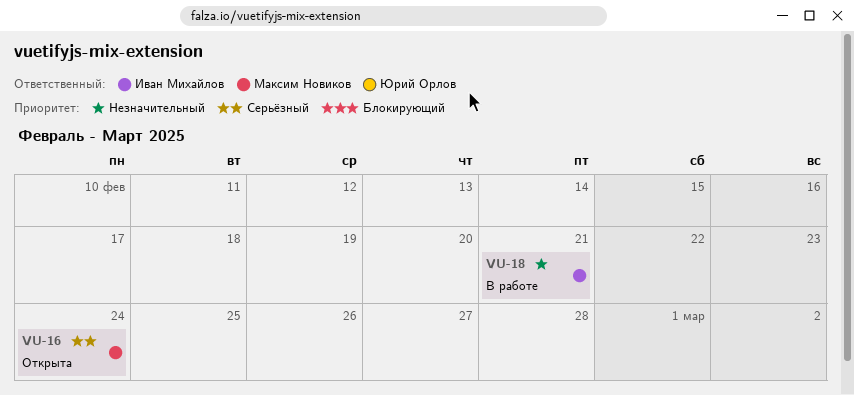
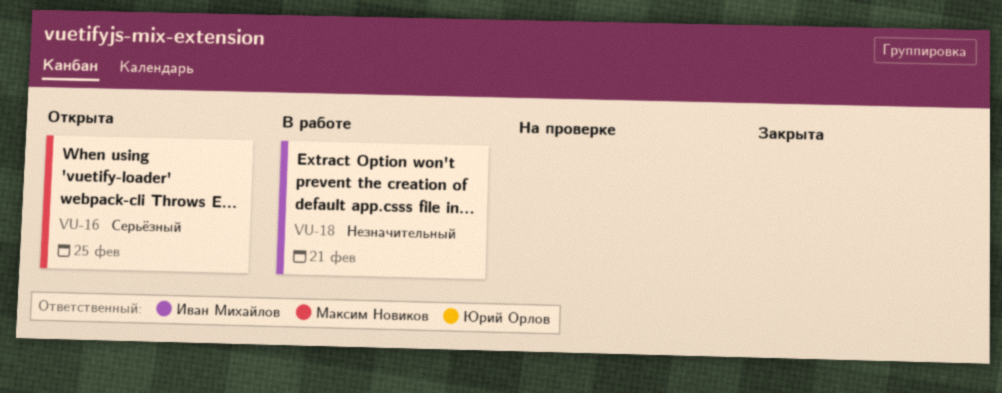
VU-16, due: Feb 24 -> Feb 25

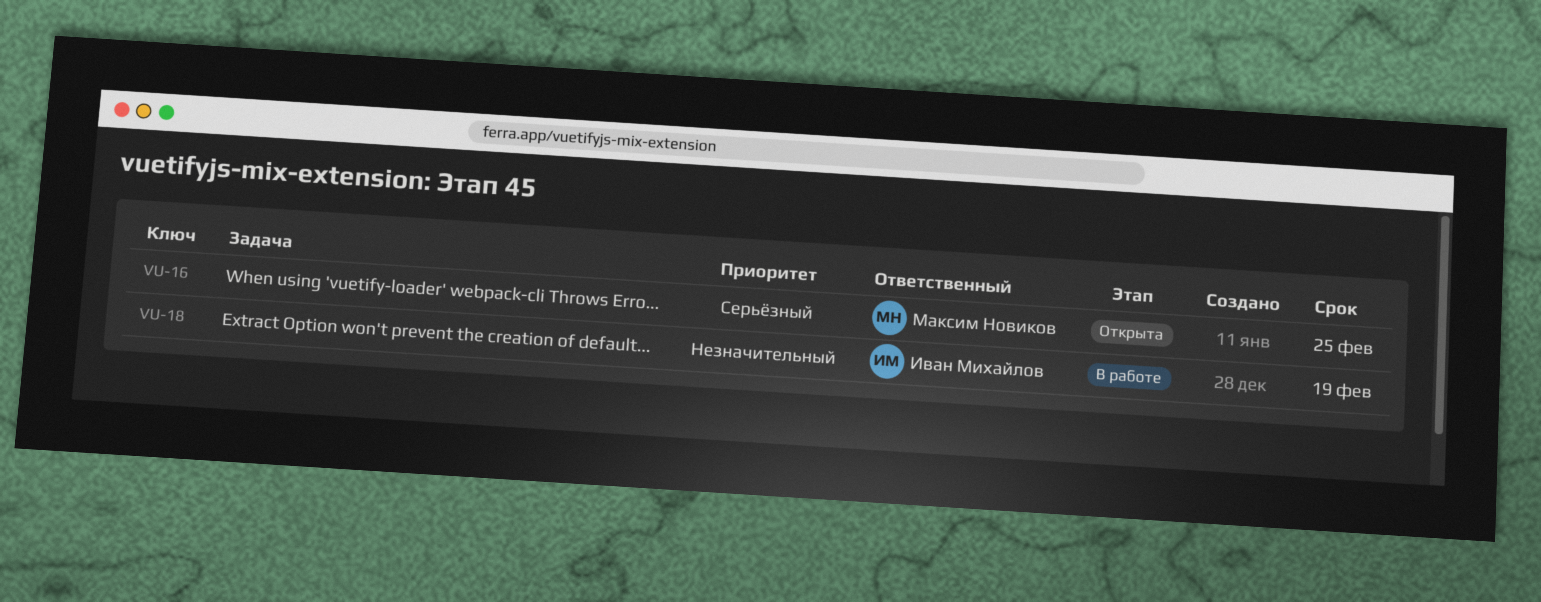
VU-18, due: Feb 21 -> Feb 19

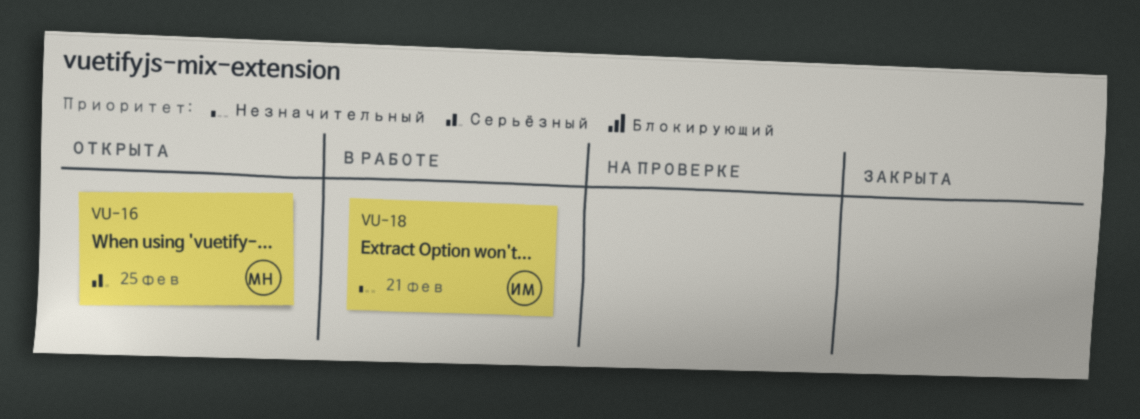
VU-18, due: Feb 19 -> Feb 21

